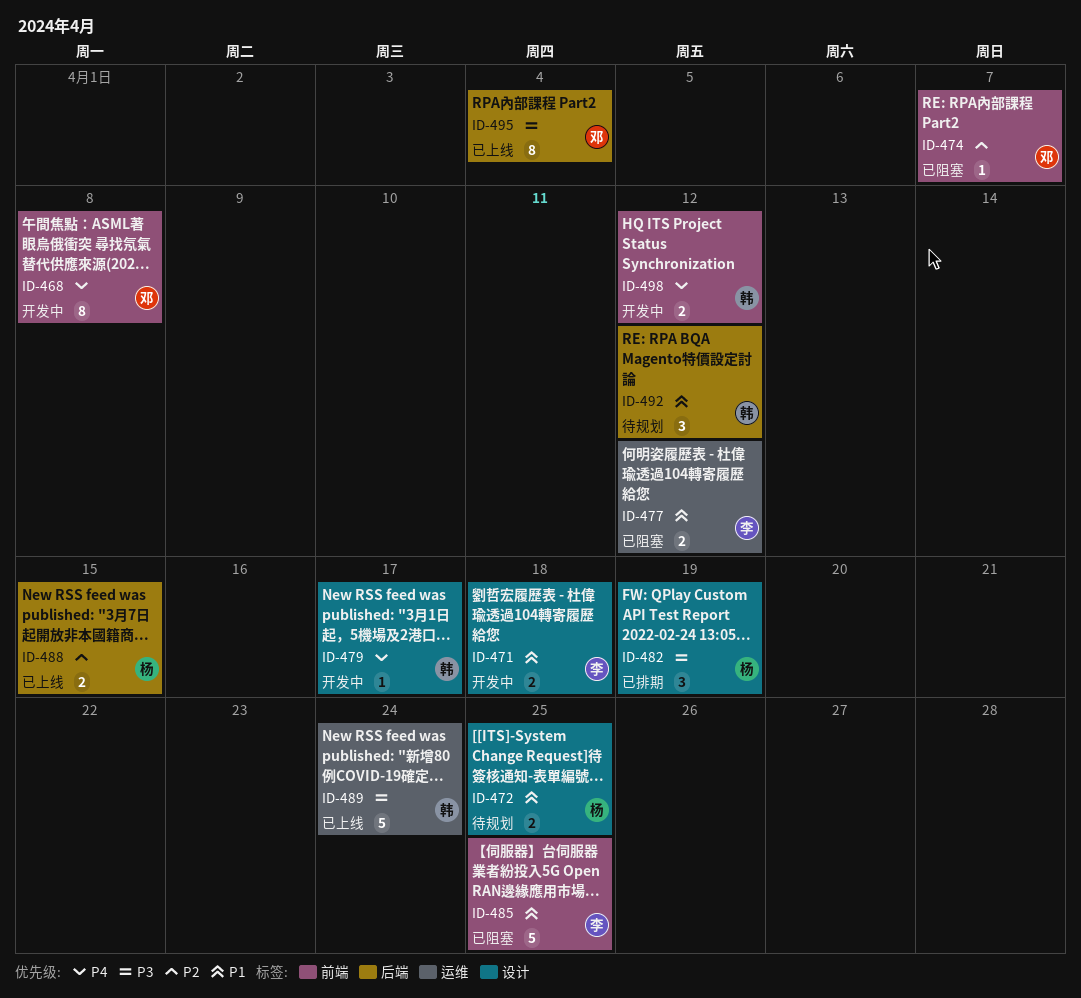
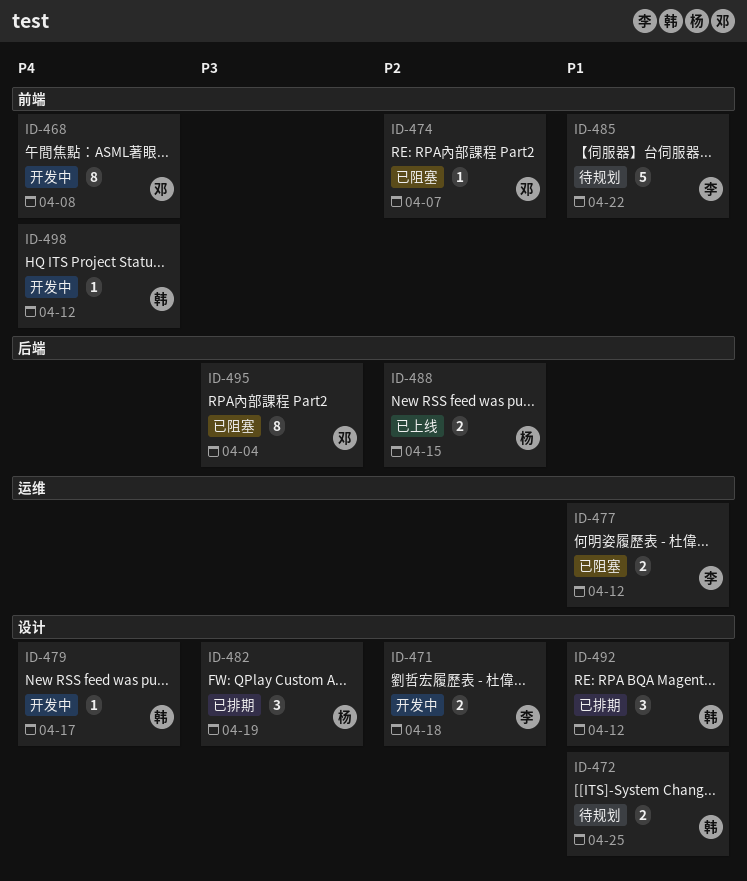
ID-471, priority: P1 -> P2
ID-472, owner: 杨 -> 韩
ID-485, status: 已阻塞 -> 待规划
ID-485, due: Apr 25 -> Apr 22
ID-489: present -> none
ID-492, status: 待规划 -> 已排期
ID-492, label: 后端 -> 设计
ID-495, status: 已上线 -> 已阻塞
ID-498, estimate: 2 -> 1

